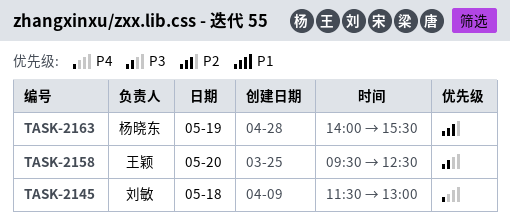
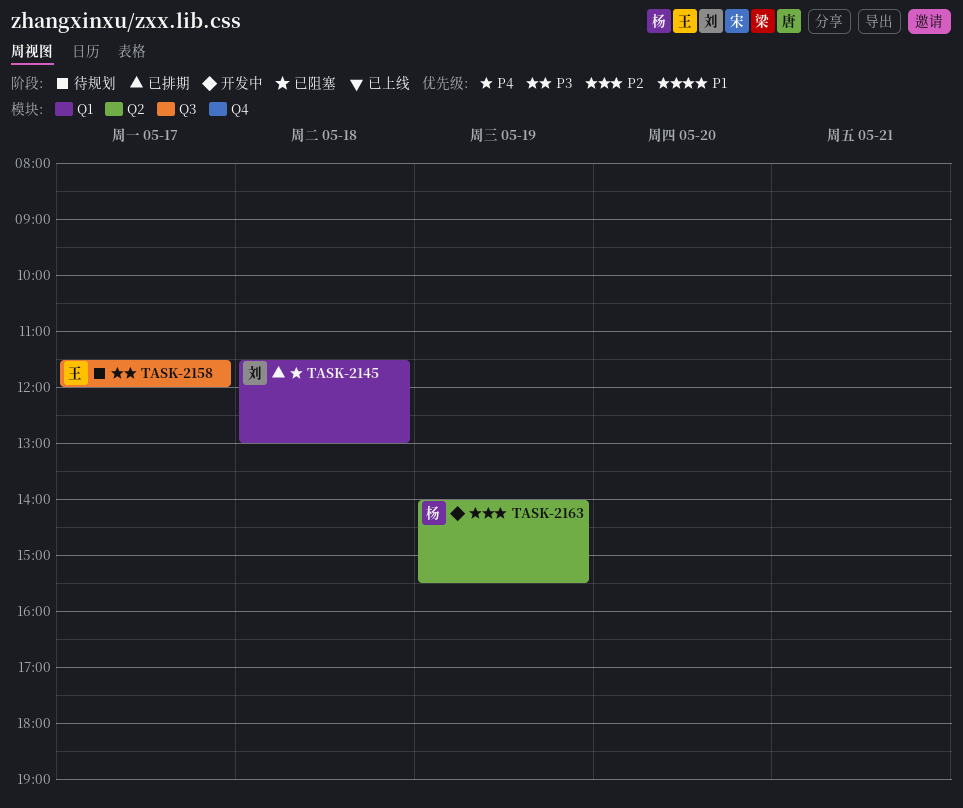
TASK-2158, day: May 20 -> May 17
TASK-2158, begins: 09:30 -> 11:30
TASK-2158, ends: 12:30 -> 12:00

